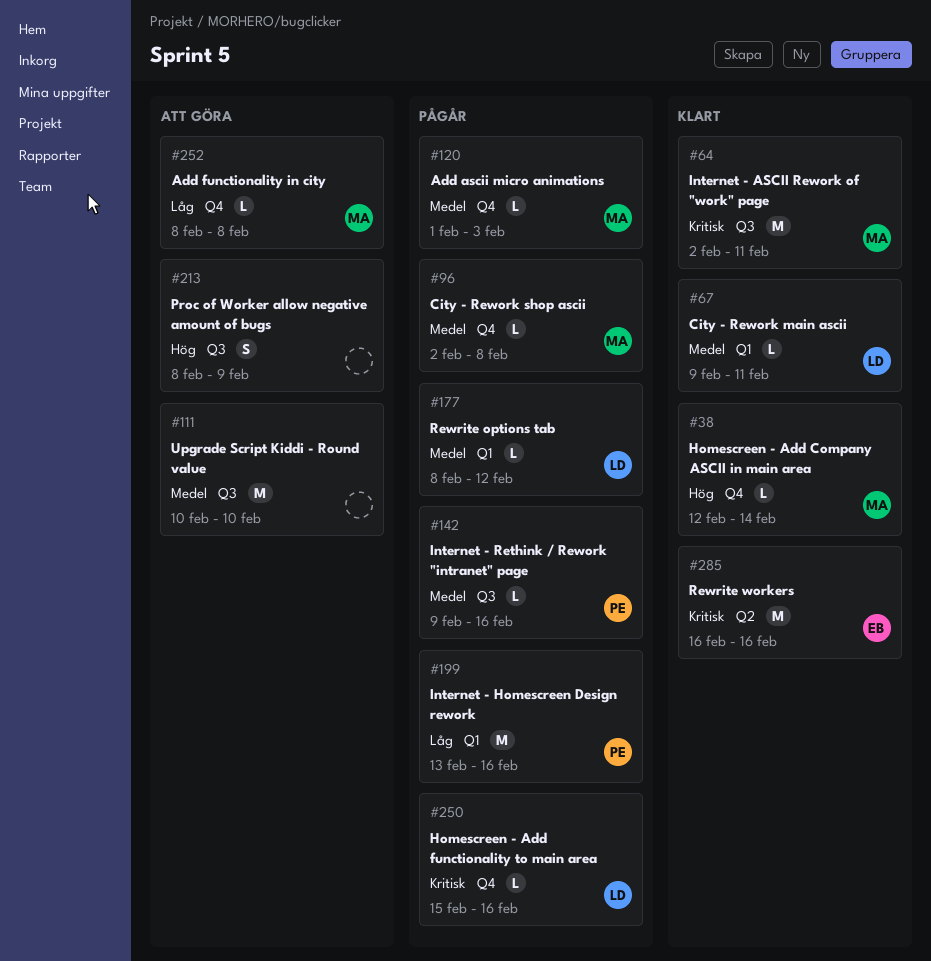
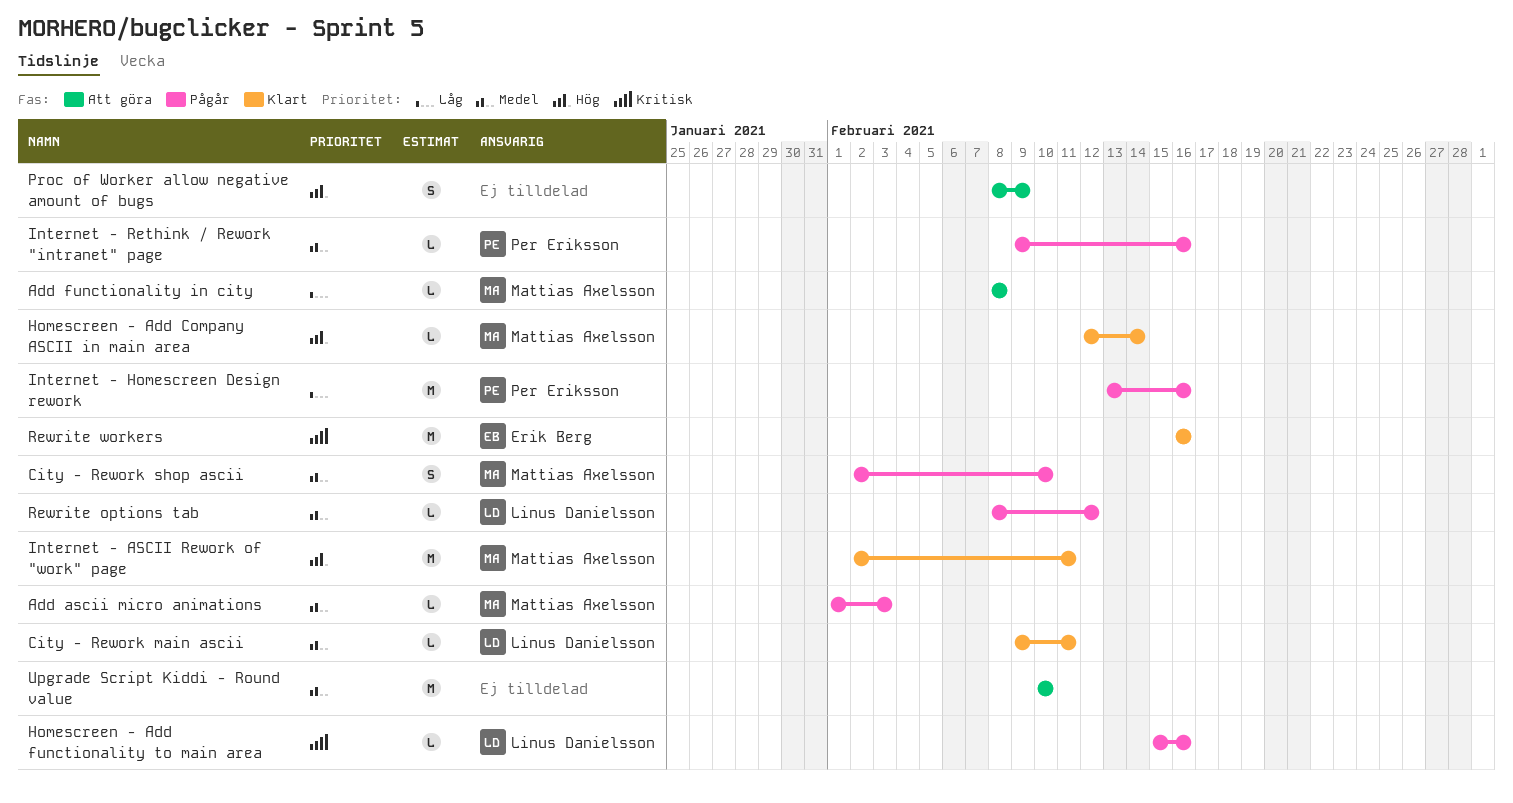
City - Rework shop ascii, estimate: L -> S
City - Rework shop ascii, due: Feb 8 -> Feb 10
Internet - ASCII Rework of "work" page, priority: Kritisk -> Hög

